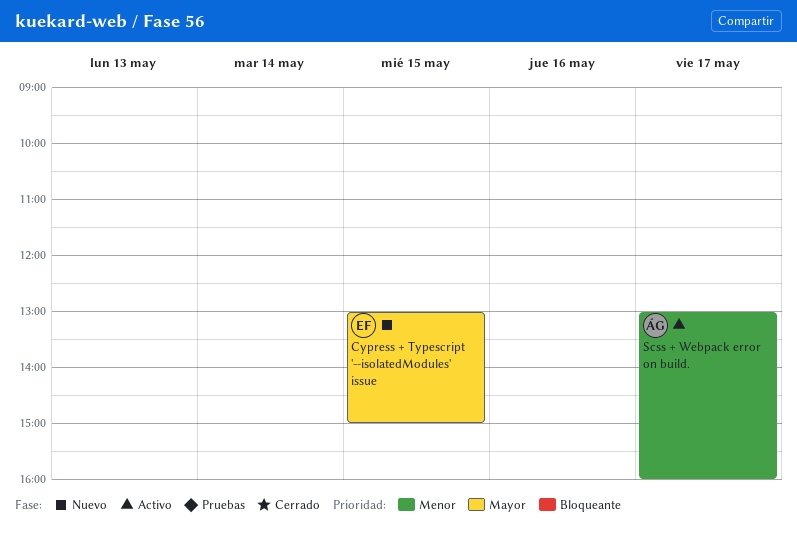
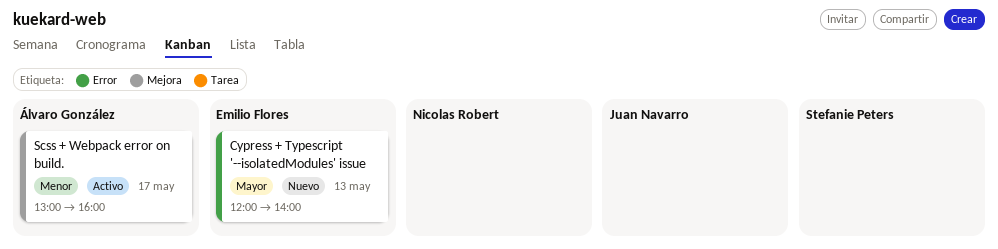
Cypress + Typescript '--isolatedModules' issue, day: May 15 -> May 13
Cypress + Typescript '--isolatedModules' issue, begins: 13:00 -> 12:00
Cypress + Typescript '--isolatedModules' issue, ends: 15:00 -> 14:00

